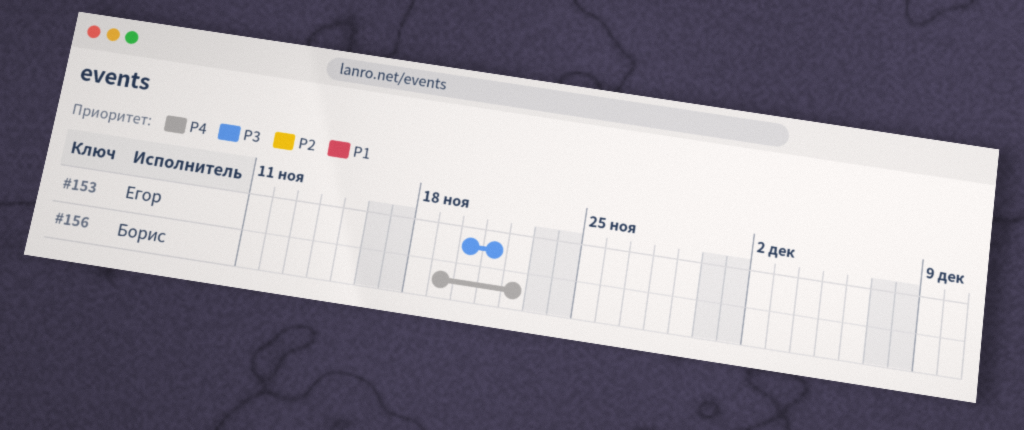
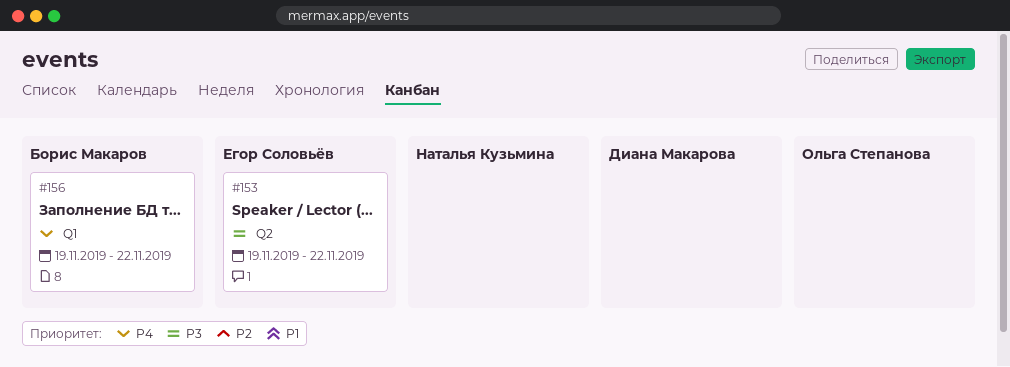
#153, start: Nov 20 -> Nov 19
#153, due: Nov 21 -> Nov 22

